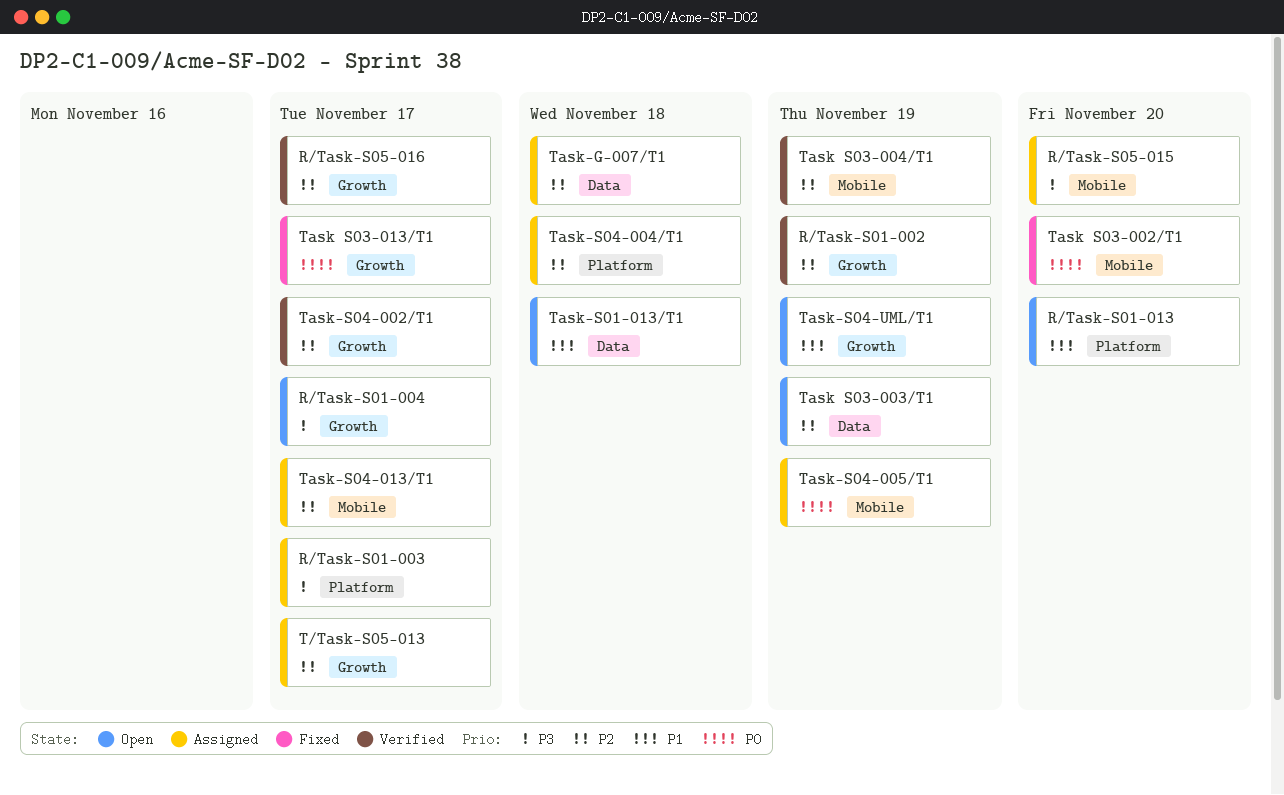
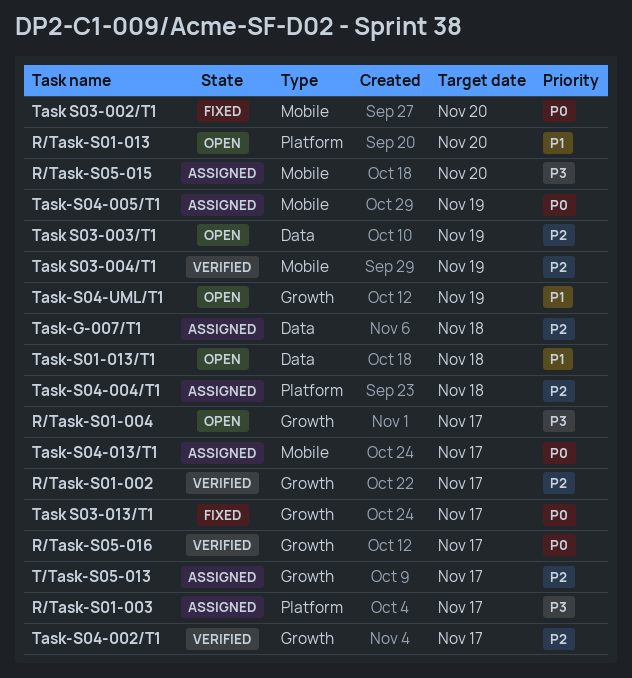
R/Task-S01-002, due: Nov 19 -> Nov 17
R/Task-S05-016, priority: P2 -> P0
Task-S04-013/T1, priority: P2 -> P0

